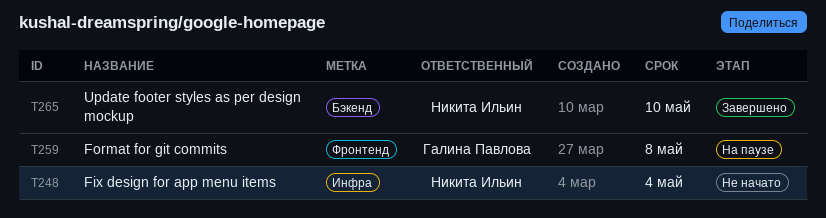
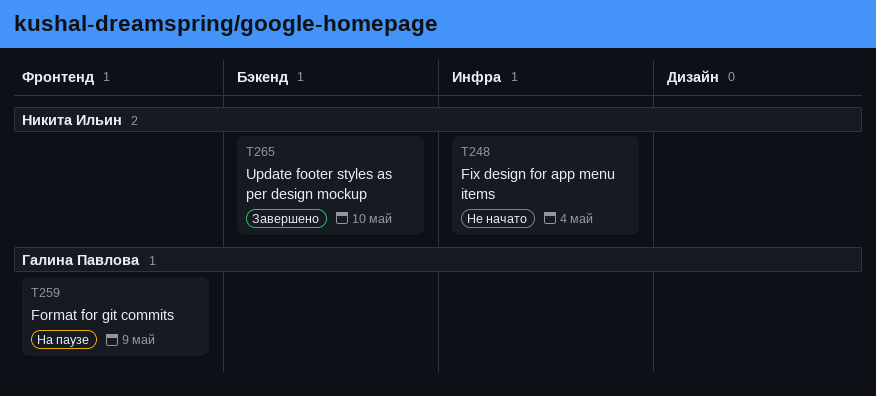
T259, due: May 8 -> May 9

